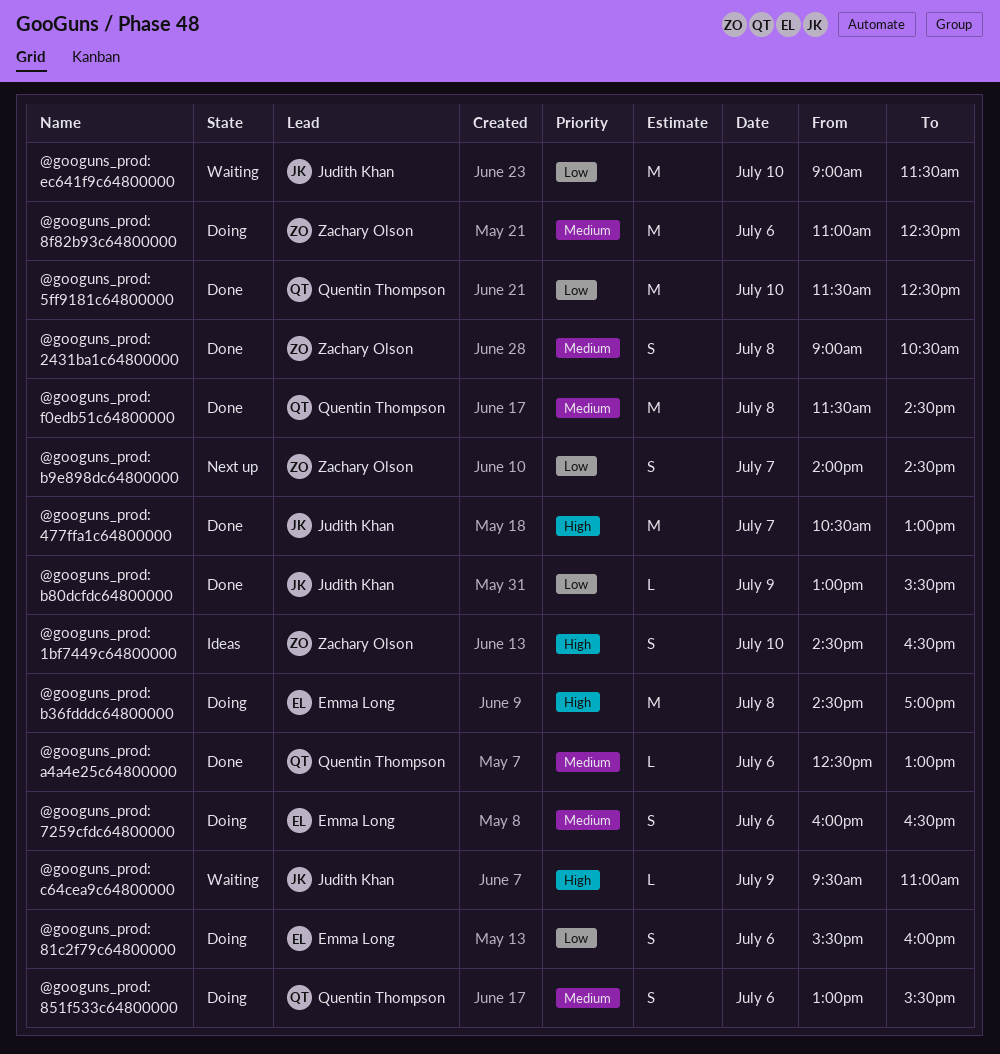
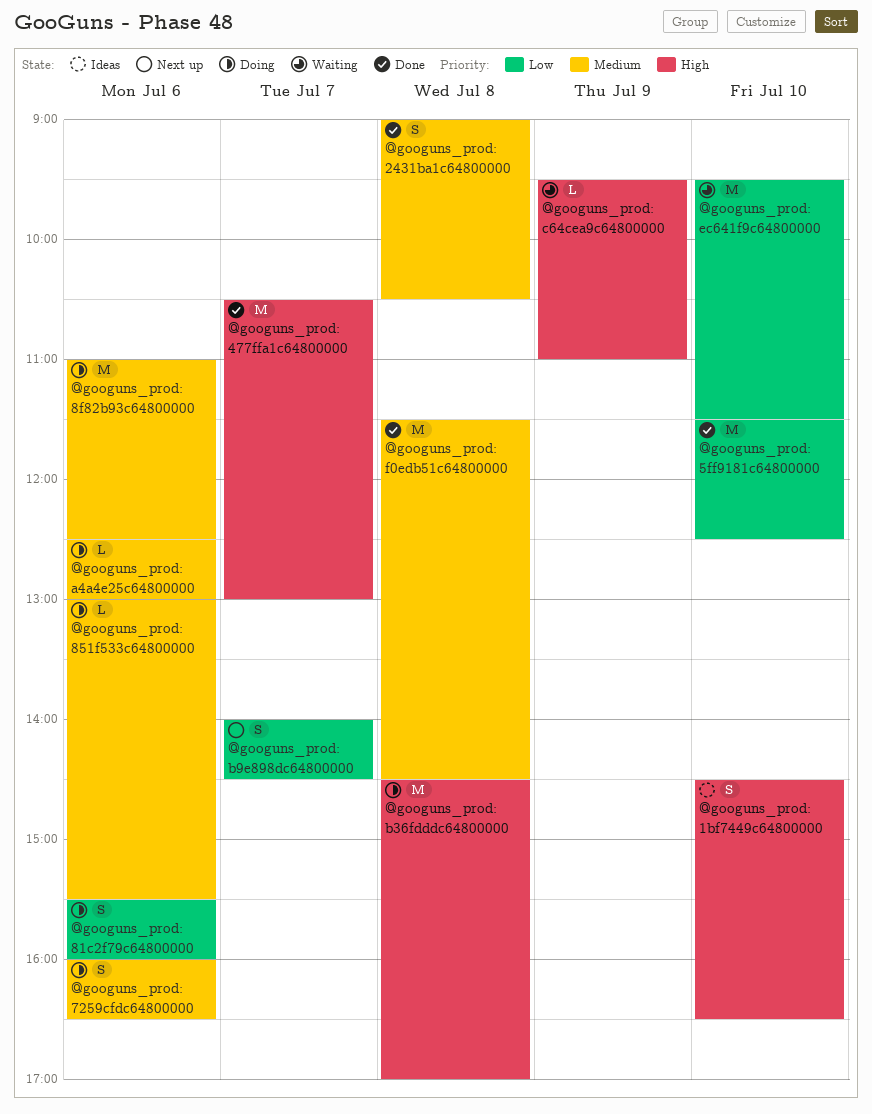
@googuns_prod: 851f533c64800000, estimate: S -> L
@googuns_prod: a4a4e25c64800000, status: Done -> Doing
@googuns_prod: b80dcfdc64800000: present -> none
@googuns_prod: ec641f9c64800000, begins: 09:00 -> 09:30

